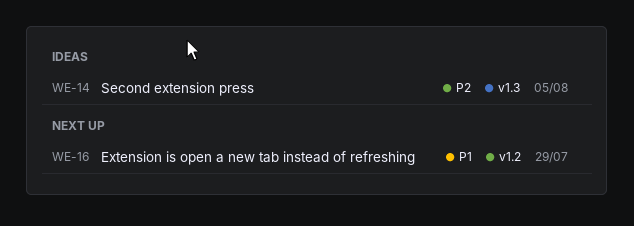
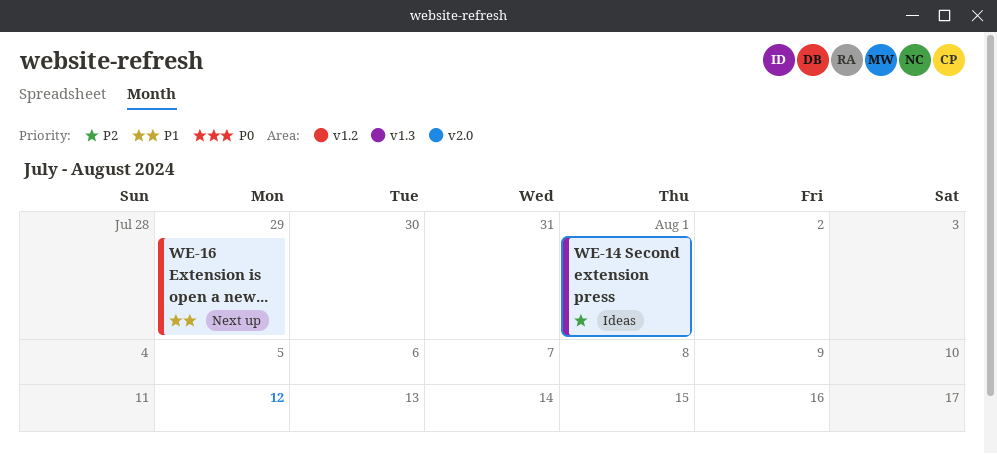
WE-14, due: Aug 5 -> Aug 1

